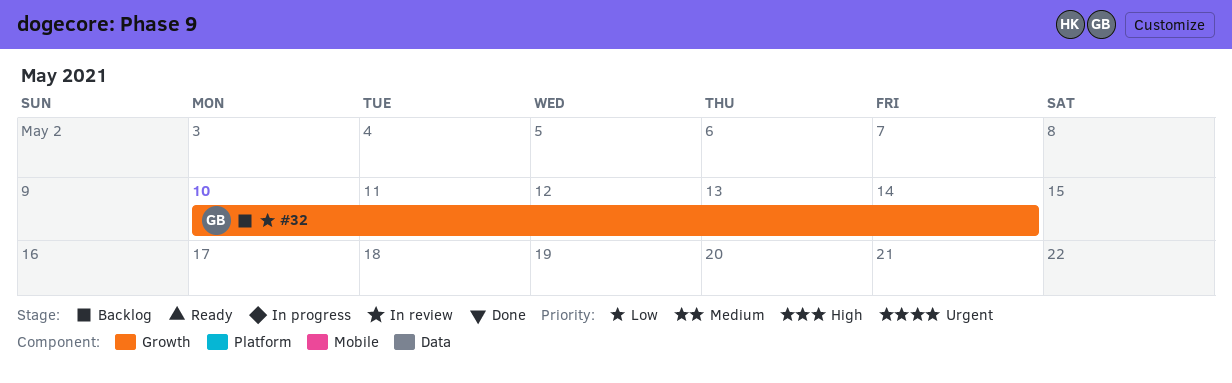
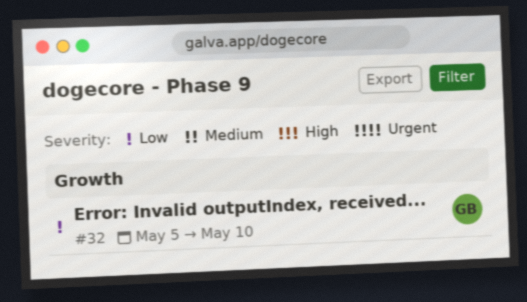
#32, start: May 10 -> May 5
#32, due: May 14 -> May 10

